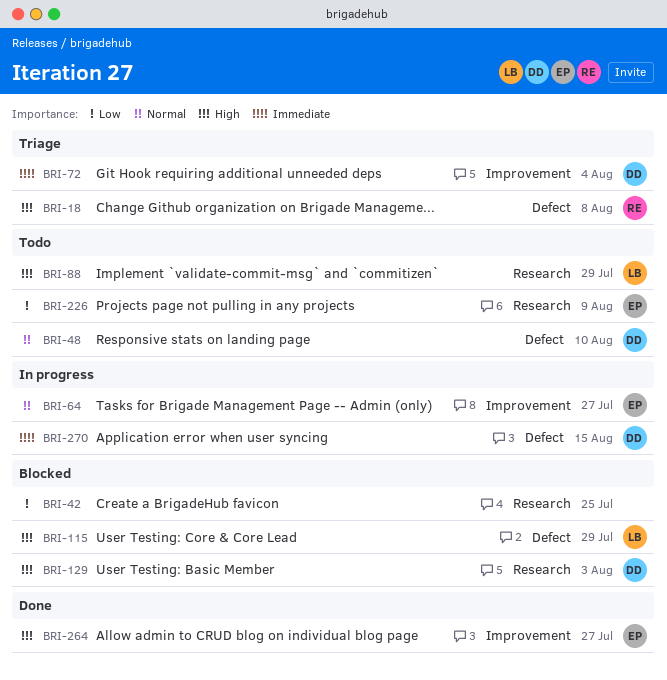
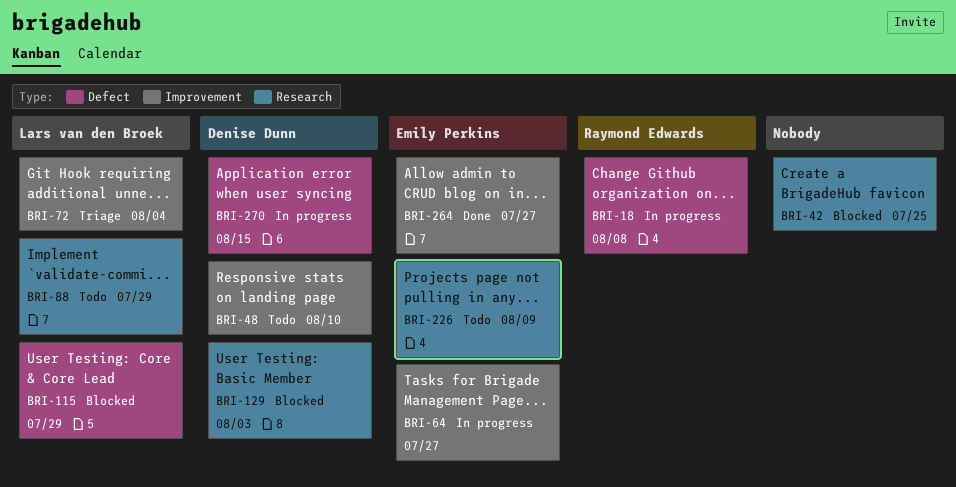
BRI-18, status: Triage -> In progress
BRI-48, label: Defect -> Improvement
BRI-72, owner: Denise Dunn -> Lars van den Broek

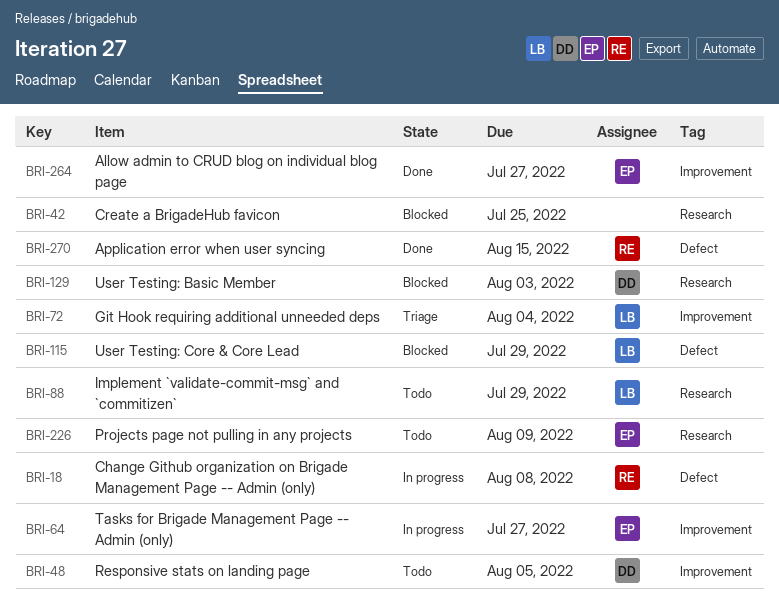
BRI-48, due: Aug 10 -> Aug 5
BRI-270, status: In progress -> Done
BRI-270, owner: Denise Dunn -> Raymond Edwards

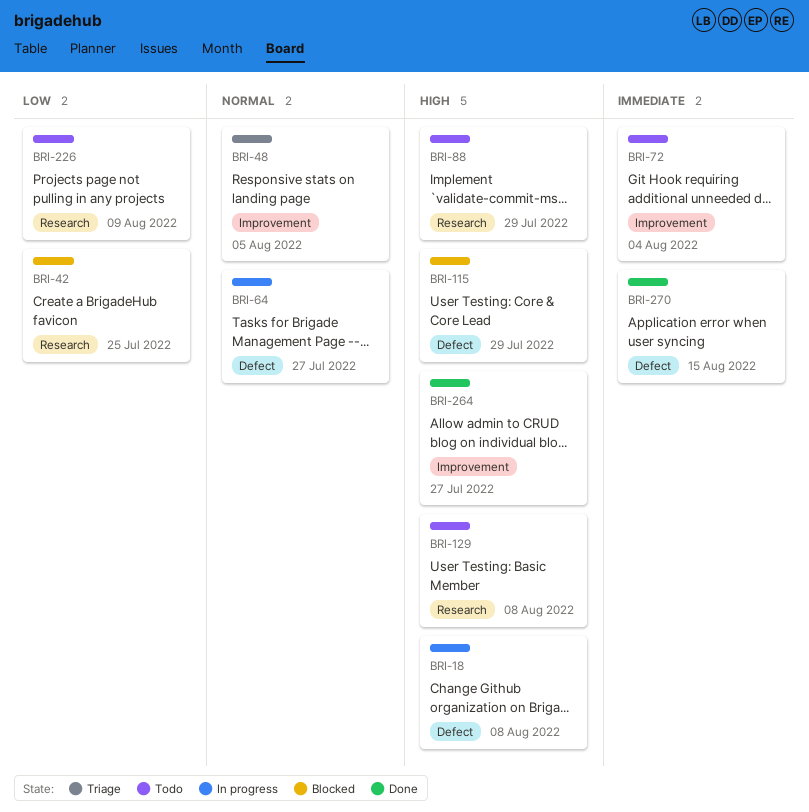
BRI-48, status: Todo -> Triage
BRI-64, label: Improvement -> Defect
BRI-72, status: Triage -> Todo
BRI-129, status: Blocked -> Todo
BRI-129, due: Aug 3 -> Aug 8

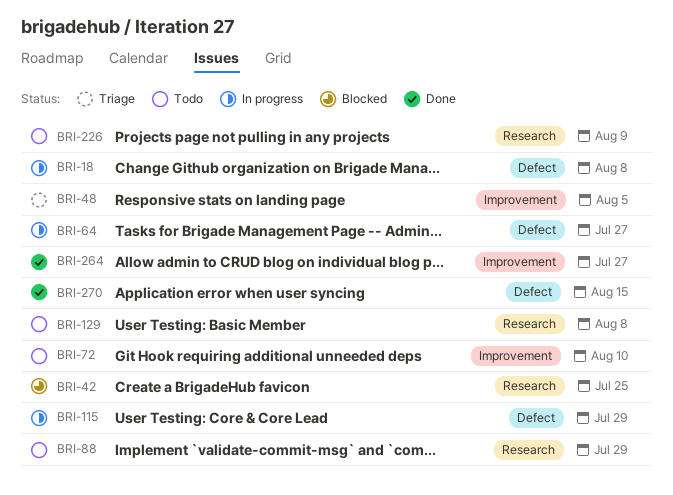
BRI-72, due: Aug 4 -> Aug 10
BRI-115, status: Blocked -> In progress

